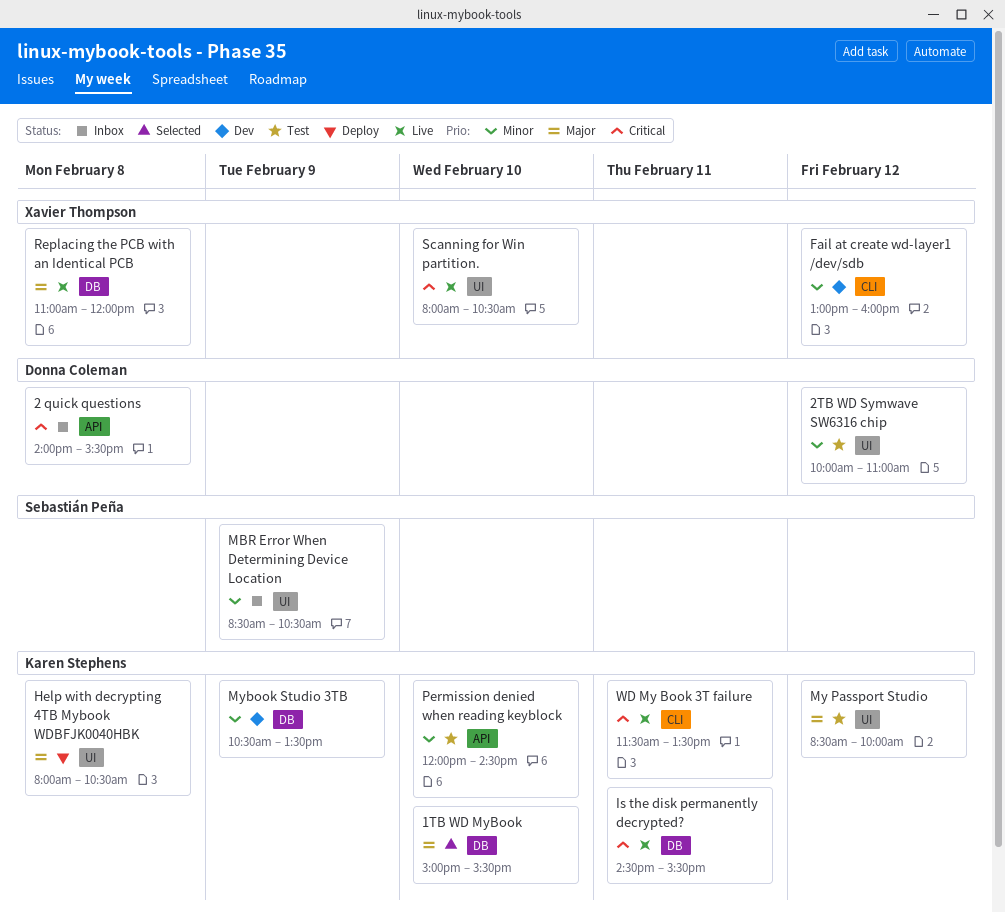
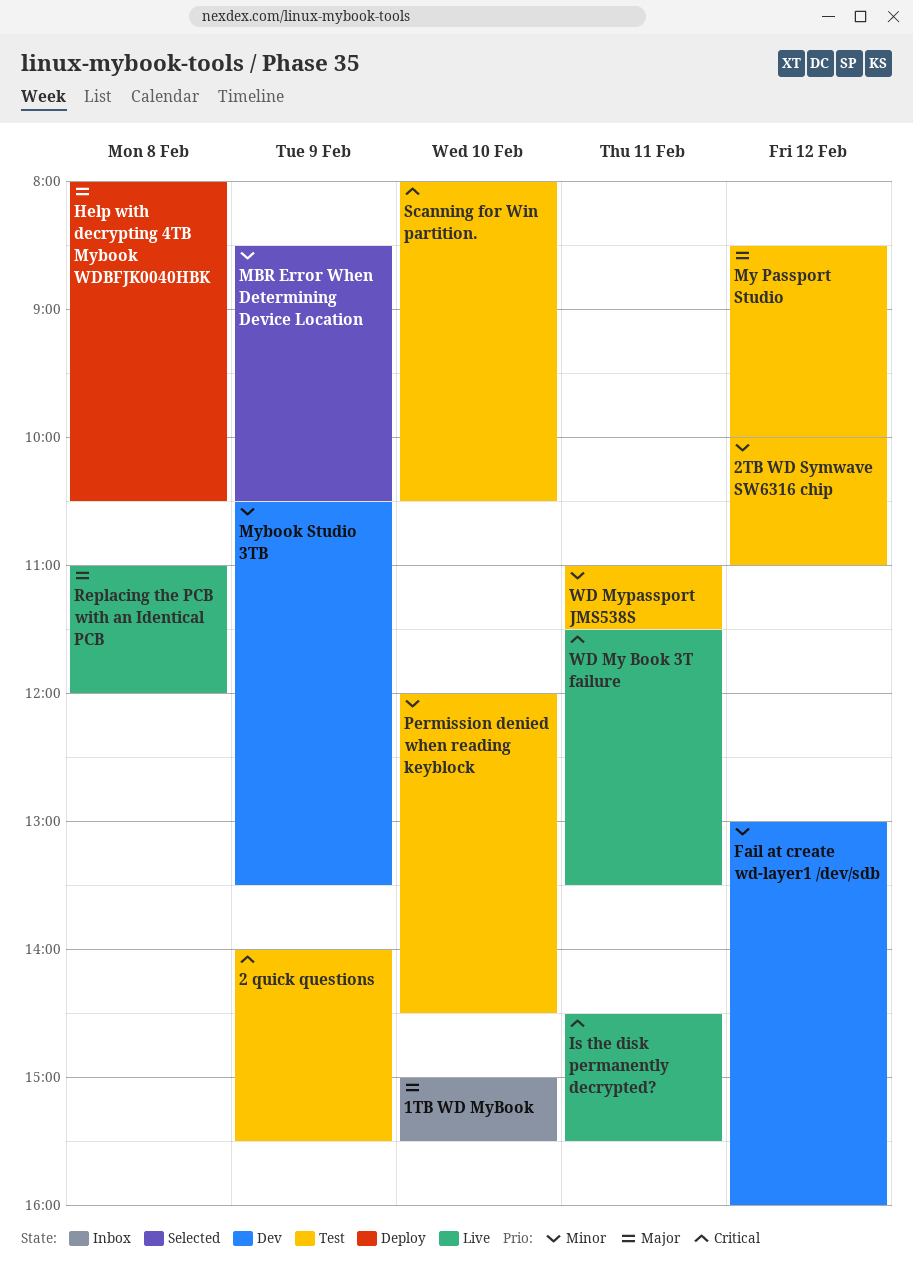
1TB WD MyBook, status: Selected -> Inbox
2 quick questions, status: Inbox -> Test
2 quick questions, day: Feb 8 -> Feb 9
MBR Error When Determining Device Location, status: Inbox -> Selected
Scanning for Win partition., status: Live -> Test
WD Mypassport JMS538S: none -> present

